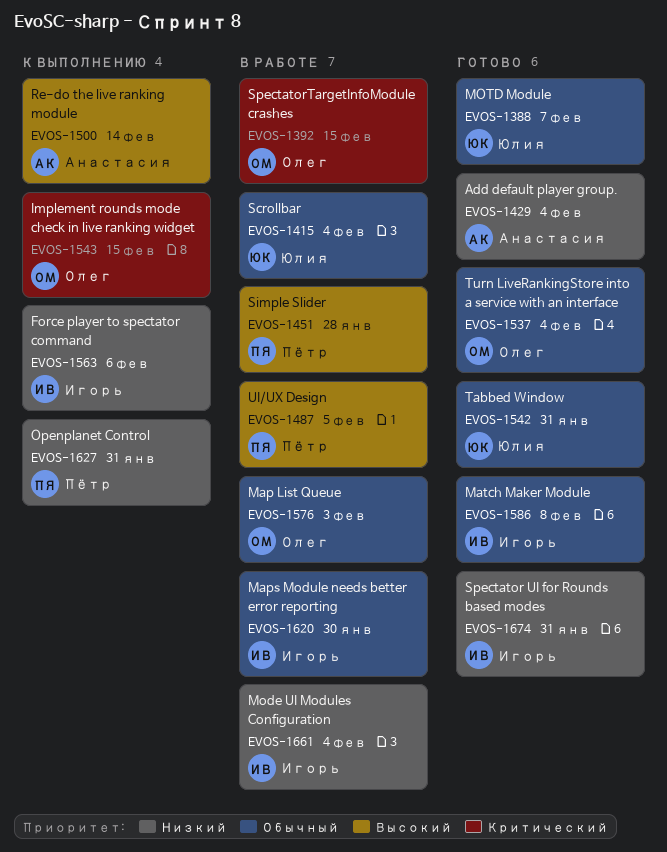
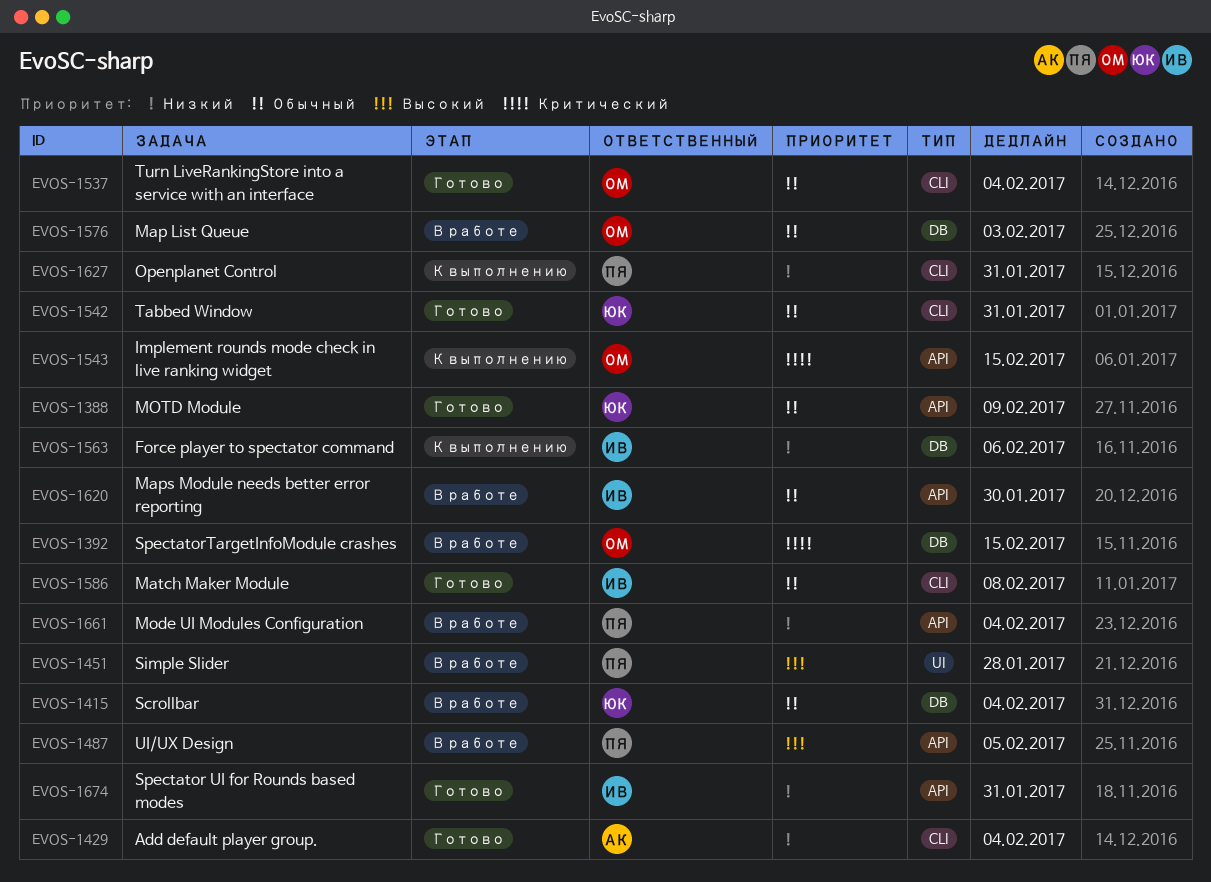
EVOS-1388, due: Feb 7 -> Feb 9
EVOS-1500: present -> none
EVOS-1661, owner: Игорь -> Пётр

